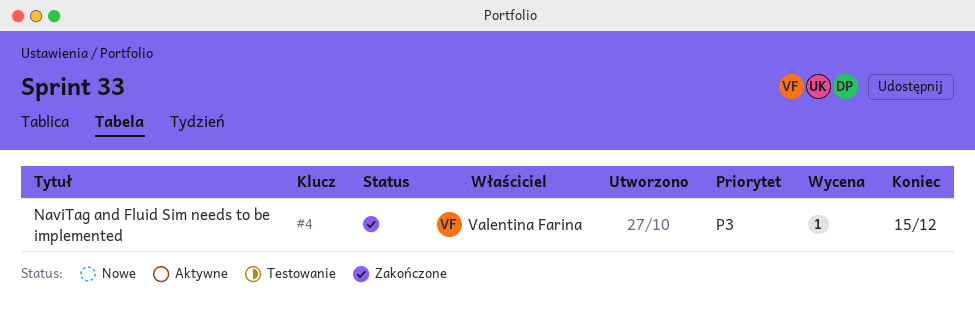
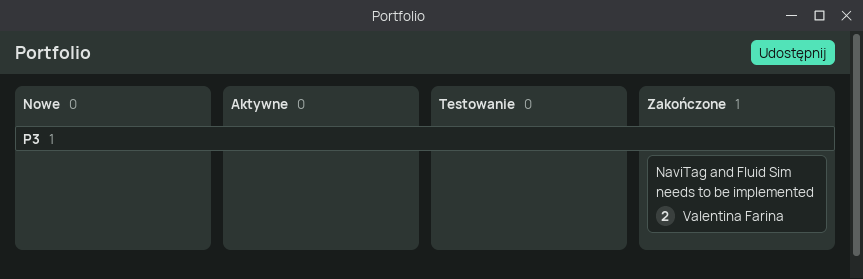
NaviTag and Fluid Sim needs to be implemented, estimate: 1 -> 2

